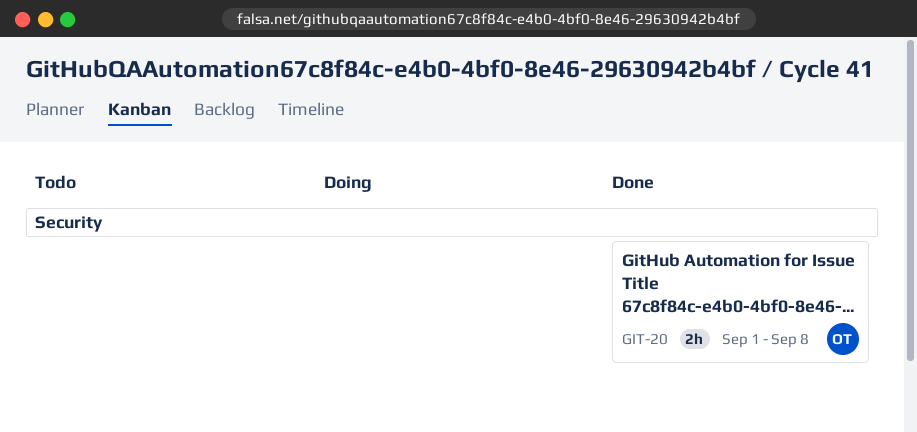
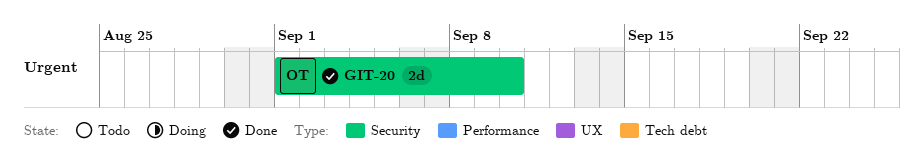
GIT-20, estimate: 2h -> 2d
GIT-20, due: Sep 8 -> Sep 10

